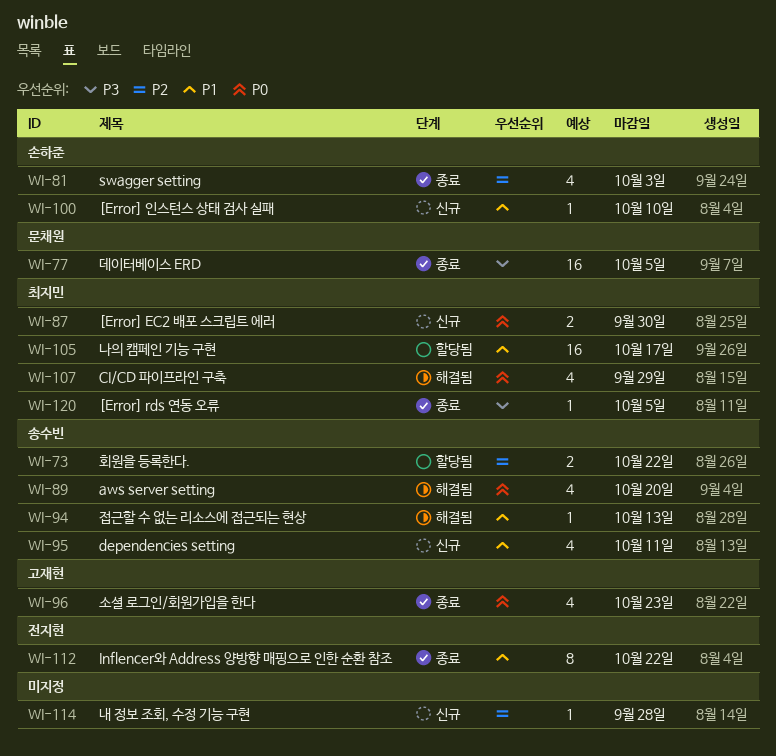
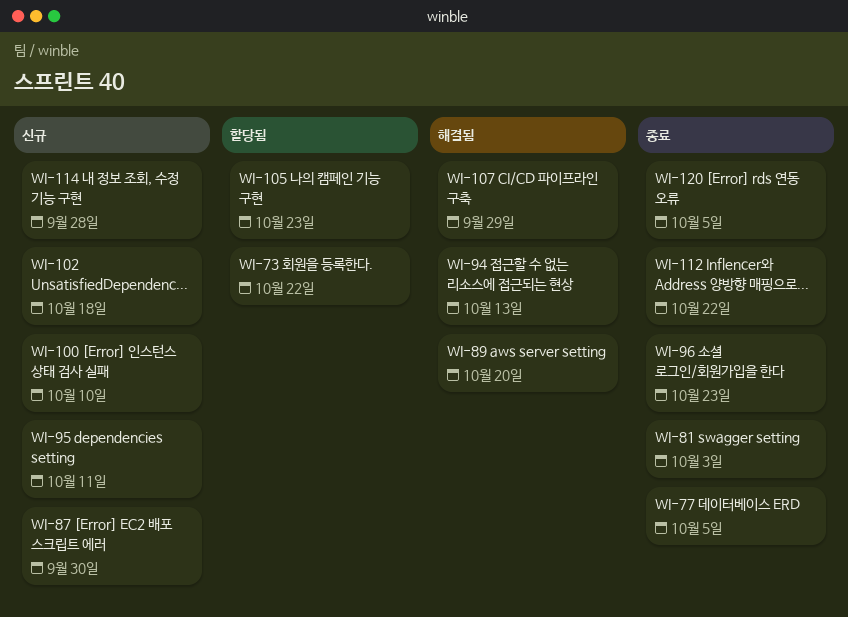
WI-102: none -> present
WI-105, due: Oct 17 -> Oct 23

